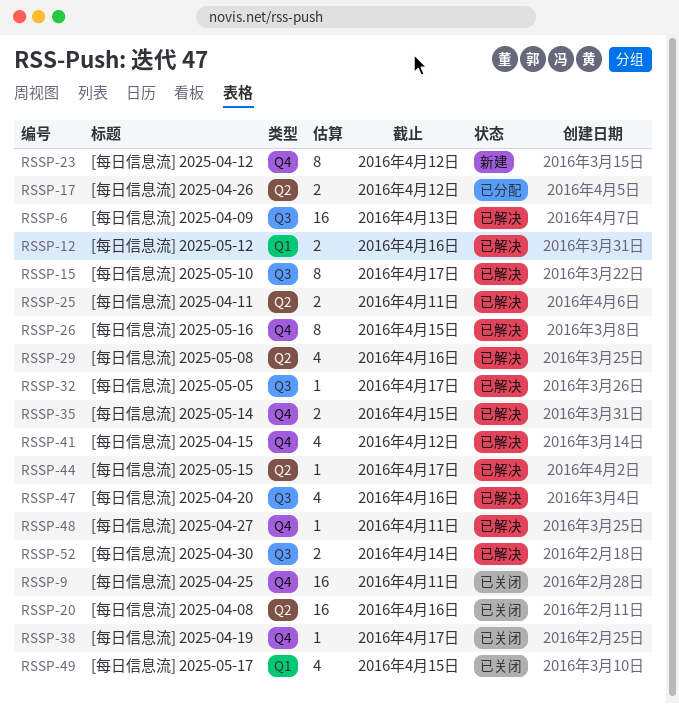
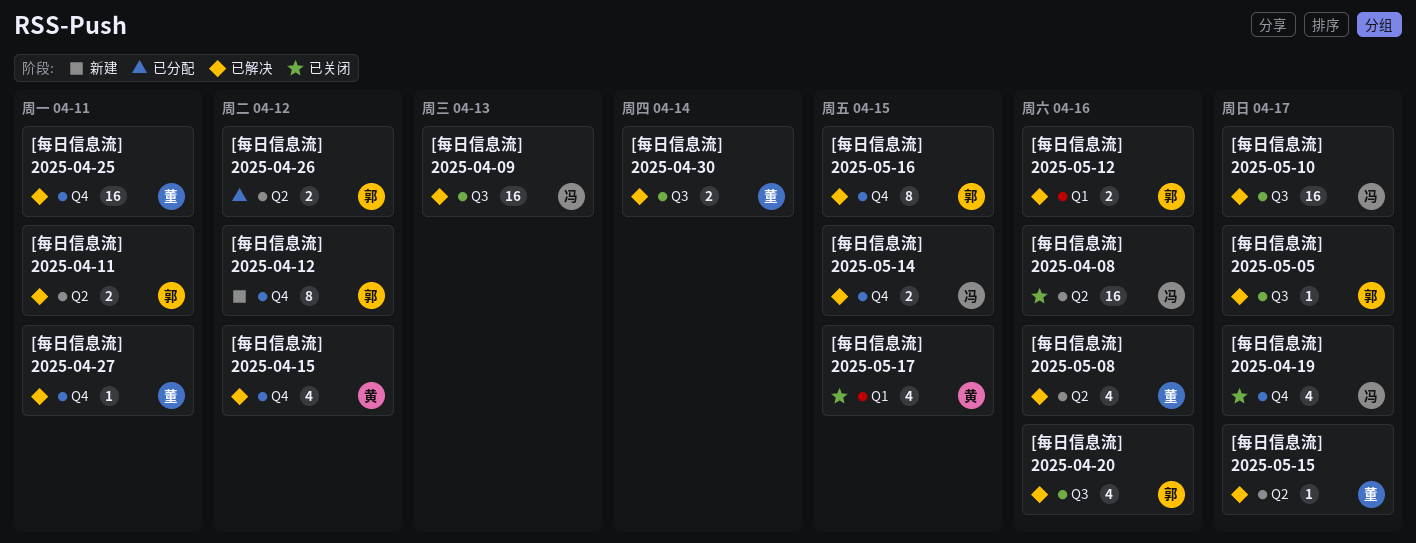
[每日信息流] 2025-04-19, estimate: 1 -> 4
[每日信息流] 2025-04-25, status: 已关闭 -> 已解决
[每日信息流] 2025-05-10, estimate: 8 -> 16

